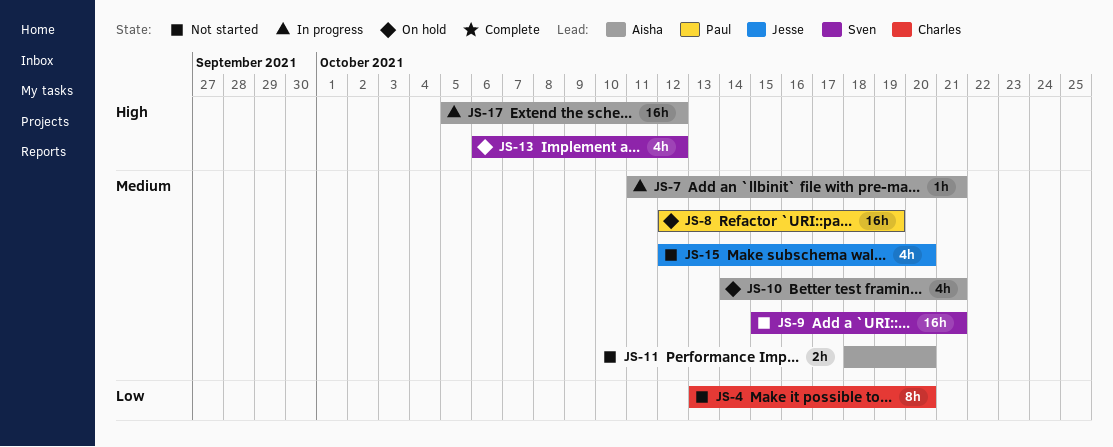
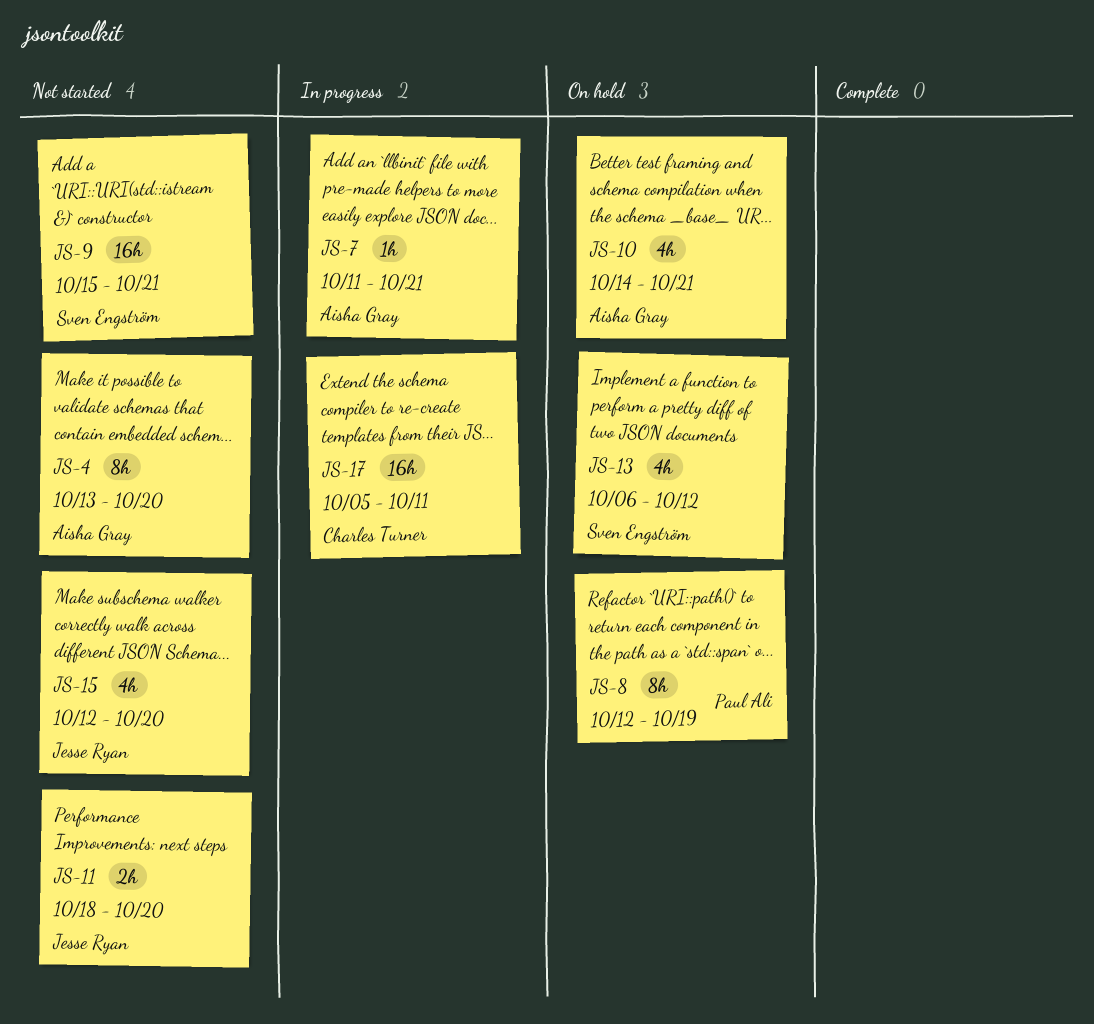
JS-4, owner: Charles Turner -> Aisha Gray
JS-8, estimate: 16h -> 8h
JS-11, owner: Aisha Gray -> Jesse Ryan
JS-17, owner: Aisha Gray -> Charles Turner
JS-17, due: Oct 12 -> Oct 11

